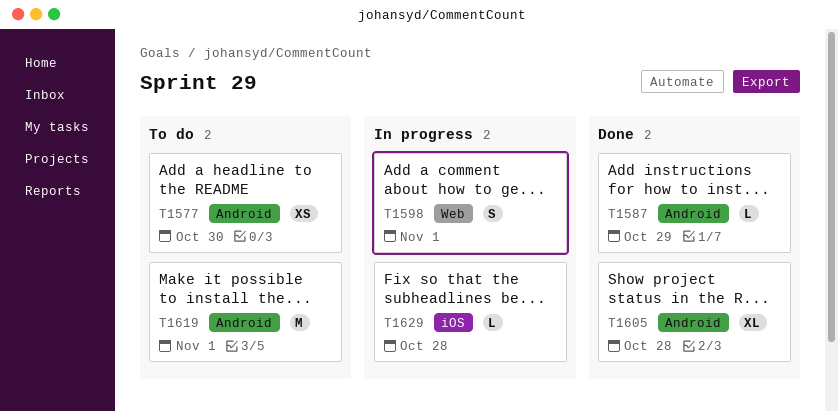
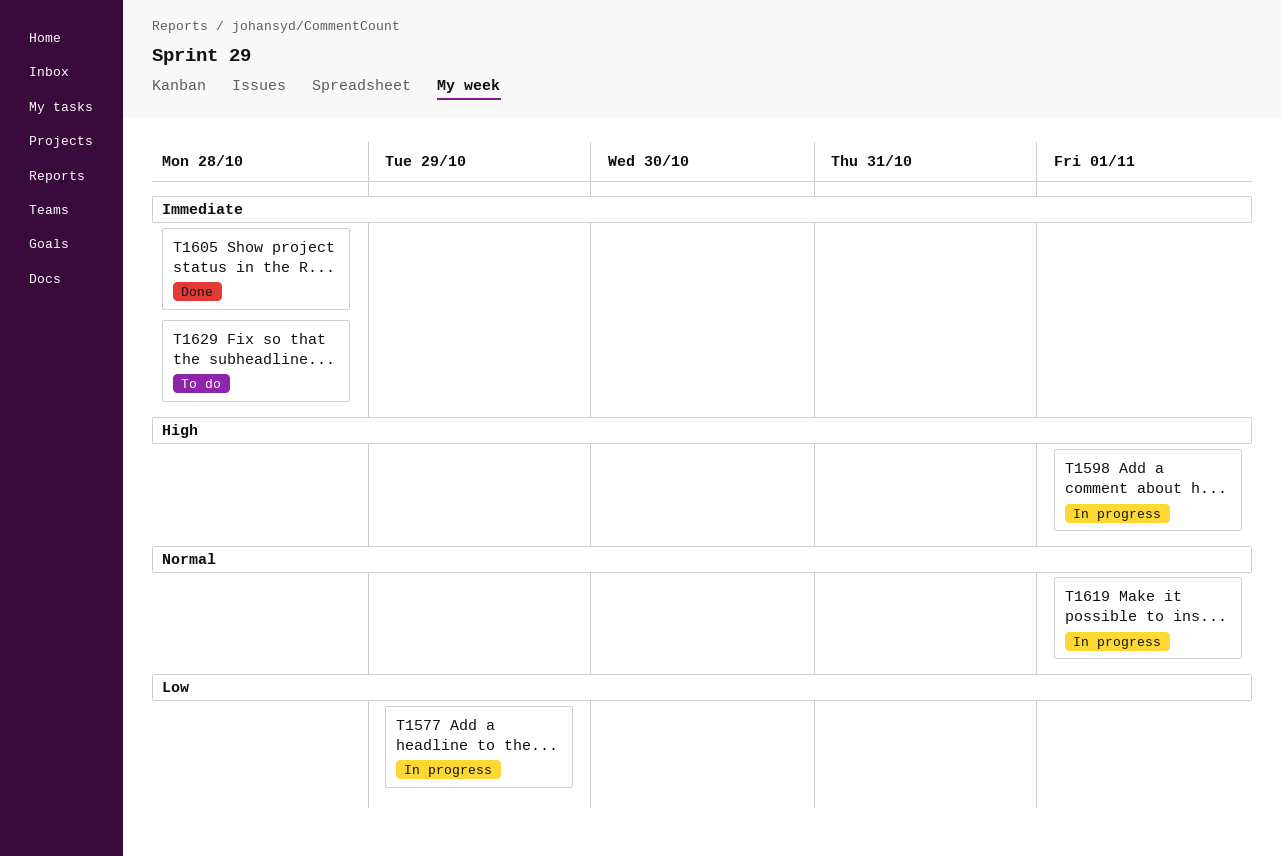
T1577, status: To do -> In progress
T1577, due: Oct 30 -> Oct 29
T1587: present -> none
T1619, status: To do -> In progress
T1629, status: In progress -> To do

